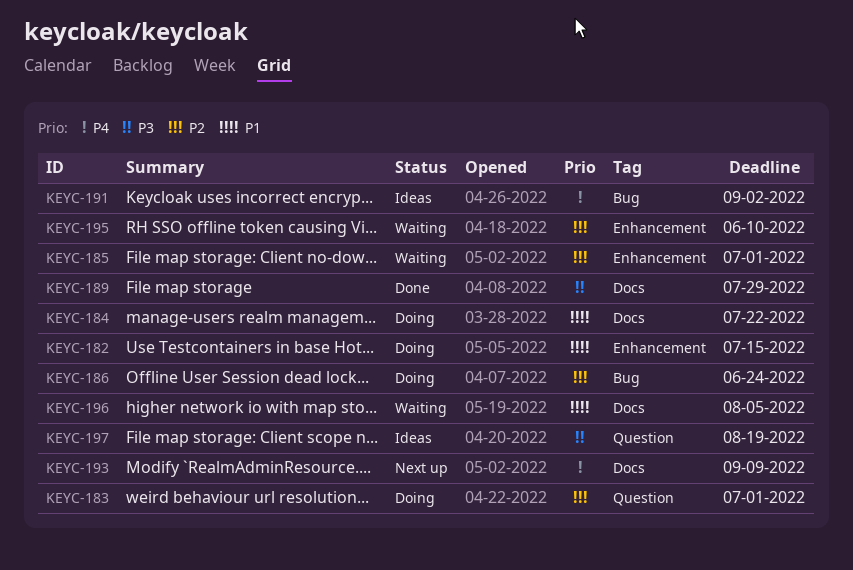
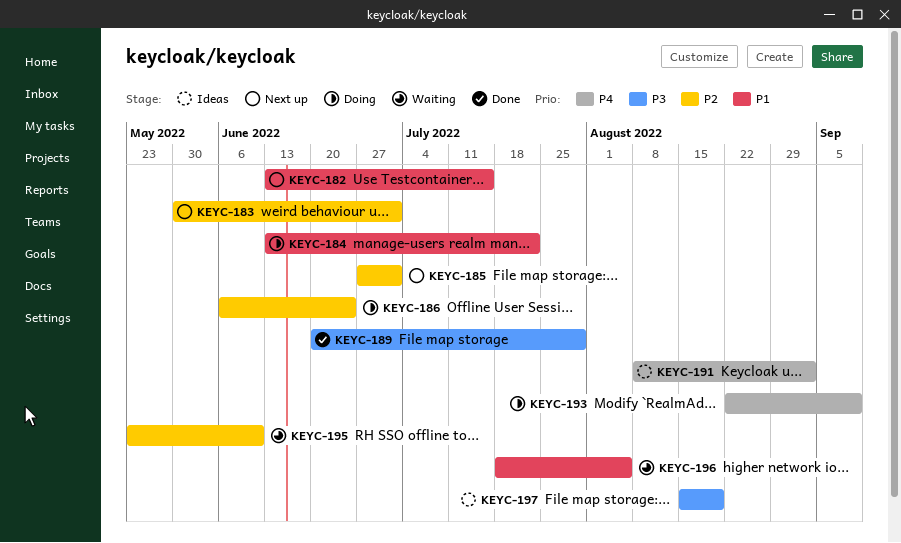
KEYC-182, status: Doing -> Next up
KEYC-183, status: Doing -> Next up
KEYC-185, status: Waiting -> Next up
KEYC-193, status: Next up -> Doing

